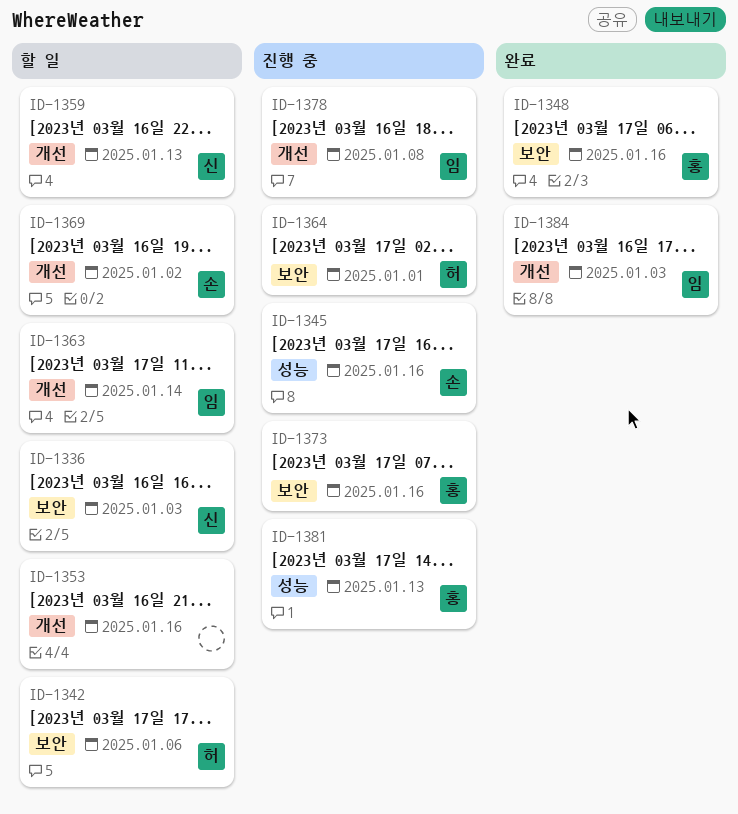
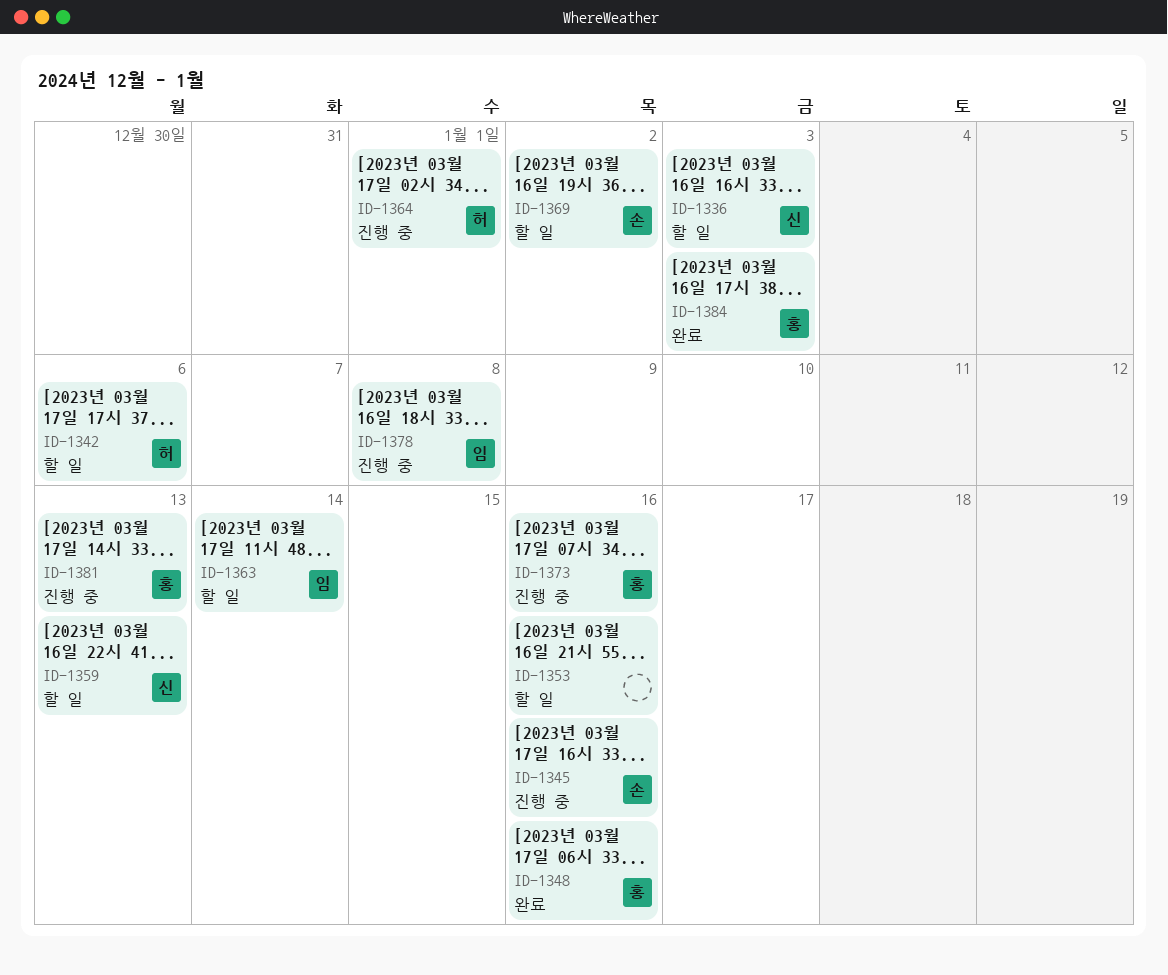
ID-1384, owner: 임 -> 홍

